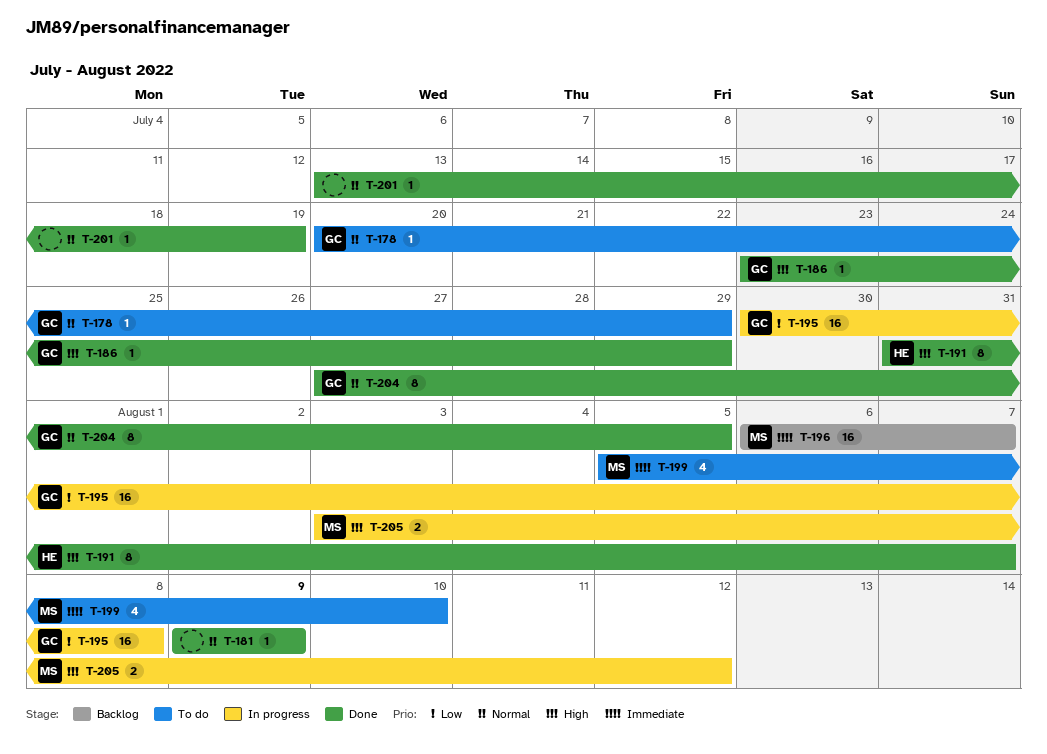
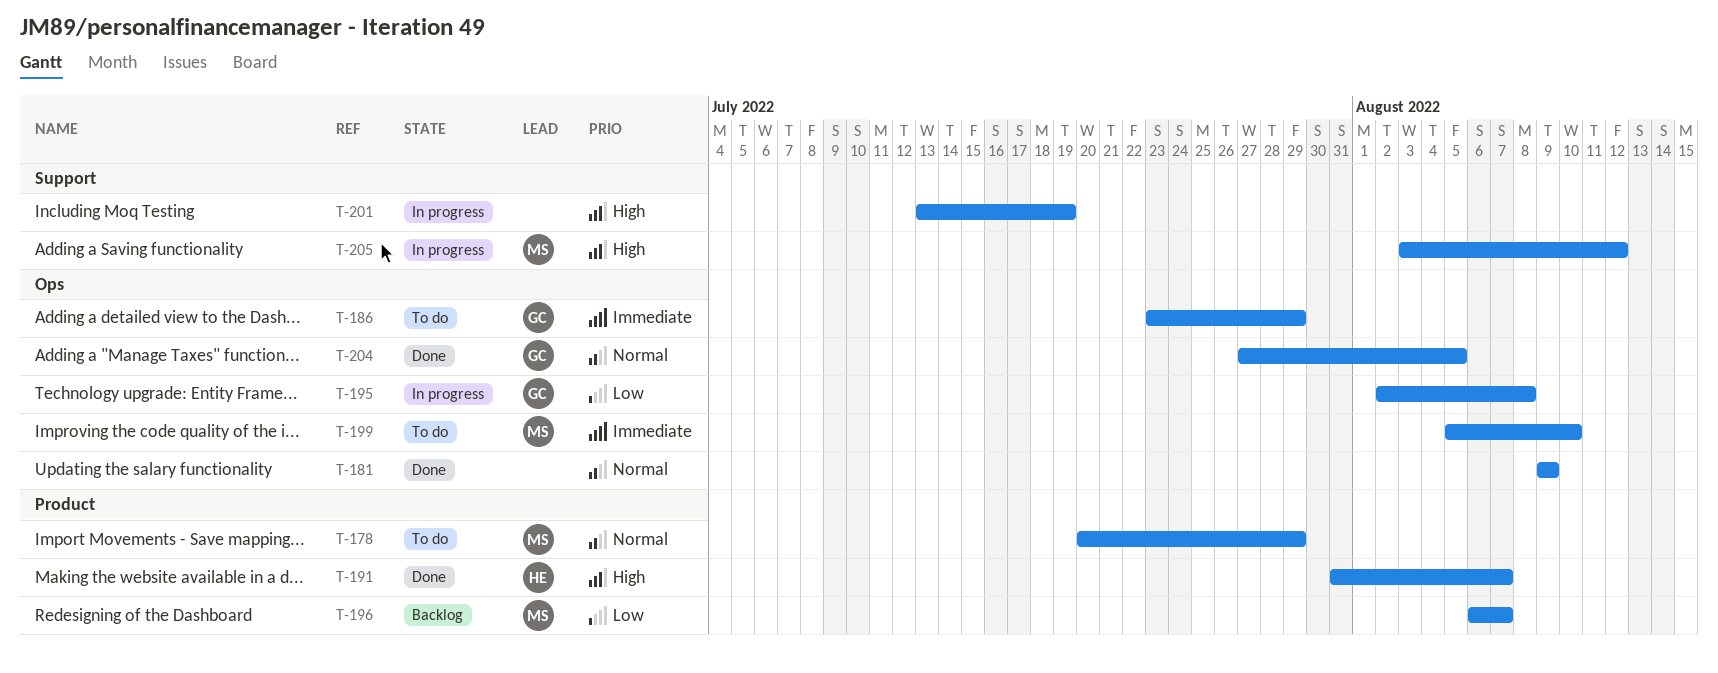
T-178, owner: GC -> MS
T-186, status: Done -> To do
T-186, priority: High -> Immediate
T-195, start: Jul 30 -> Aug 2
T-196, priority: Immediate -> Low
T-201, status: Done -> In progress
T-201, priority: Normal -> High

